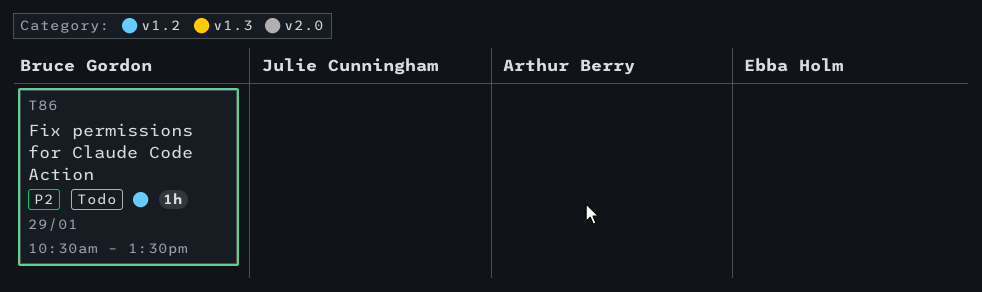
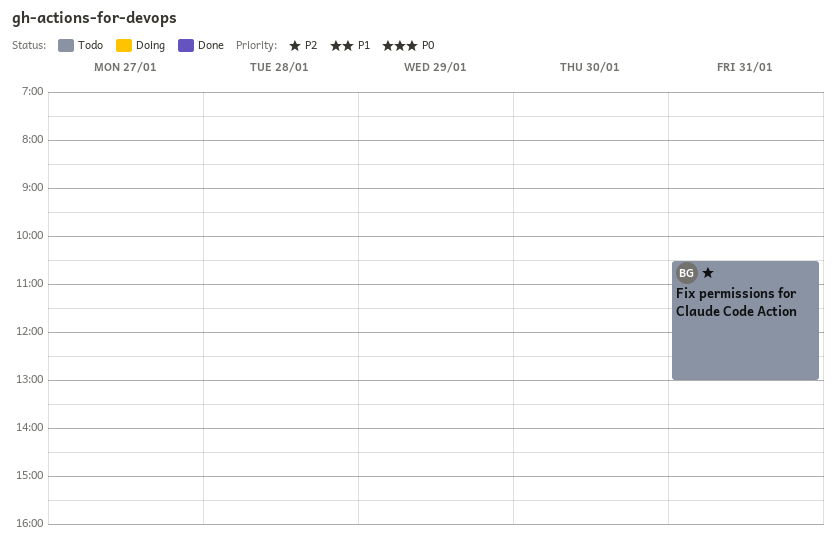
Fix permissions for Claude Code Action, day: Jan 29 -> Jan 31
Fix permissions for Claude Code Action, ends: 13:30 -> 13:00

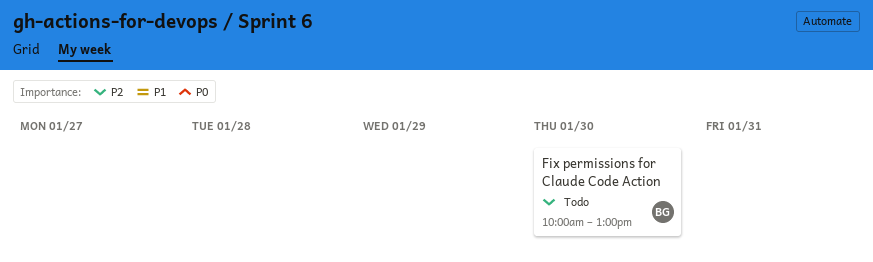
Fix permissions for Claude Code Action, day: Jan 31 -> Jan 30
Fix permissions for Claude Code Action, begins: 10:30 -> 10:00

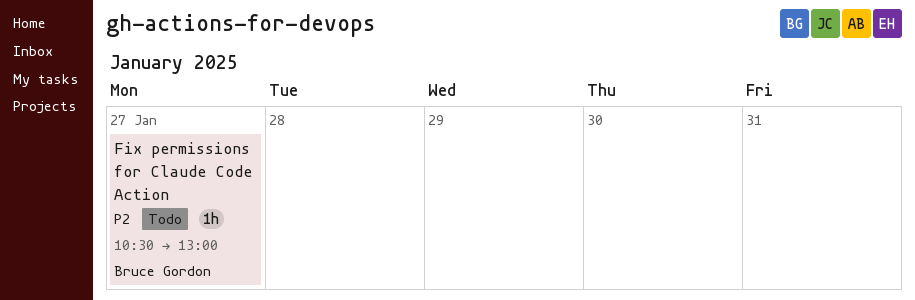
Fix permissions for Claude Code Action, day: Jan 30 -> Jan 27
Fix permissions for Claude Code Action, begins: 10:00 -> 10:30

